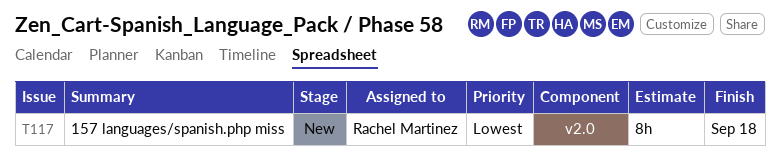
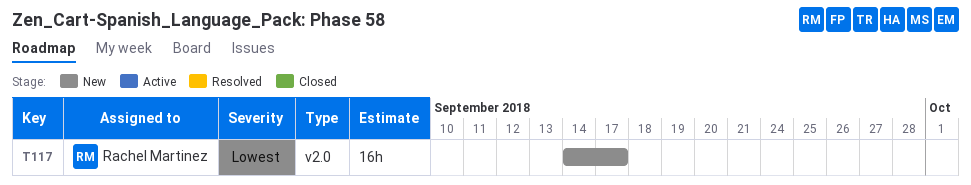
T117, estimate: 8h -> 16h
T117, due: Sep 18 -> Sep 17

